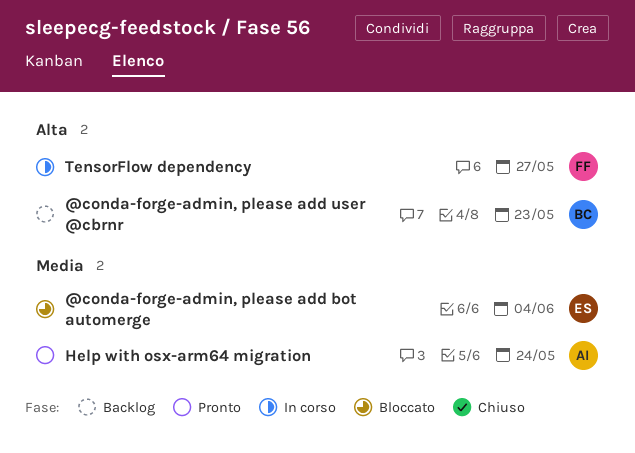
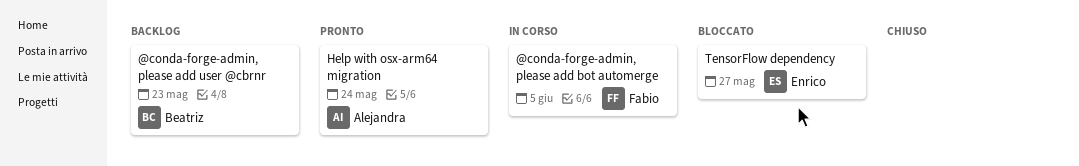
@conda-forge-admin, please add bot automerge, status: Bloccato -> In corso
@conda-forge-admin, please add bot automerge, owner: Enrico -> Fabio
@conda-forge-admin, please add bot automerge, due: Jun 4 -> Jun 5
TensorFlow dependency, status: In corso -> Bloccato
TensorFlow dependency, owner: Fabio -> Enrico

